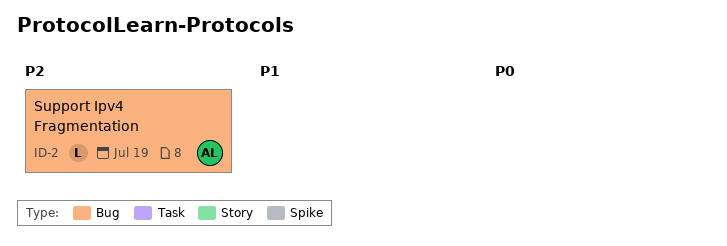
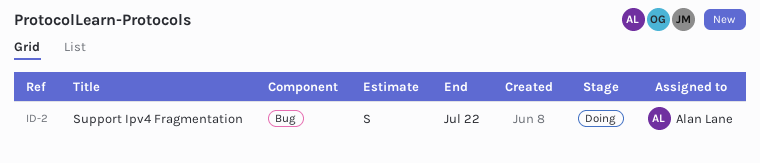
ID-2, estimate: L -> S
ID-2, due: Jul 19 -> Jul 22

